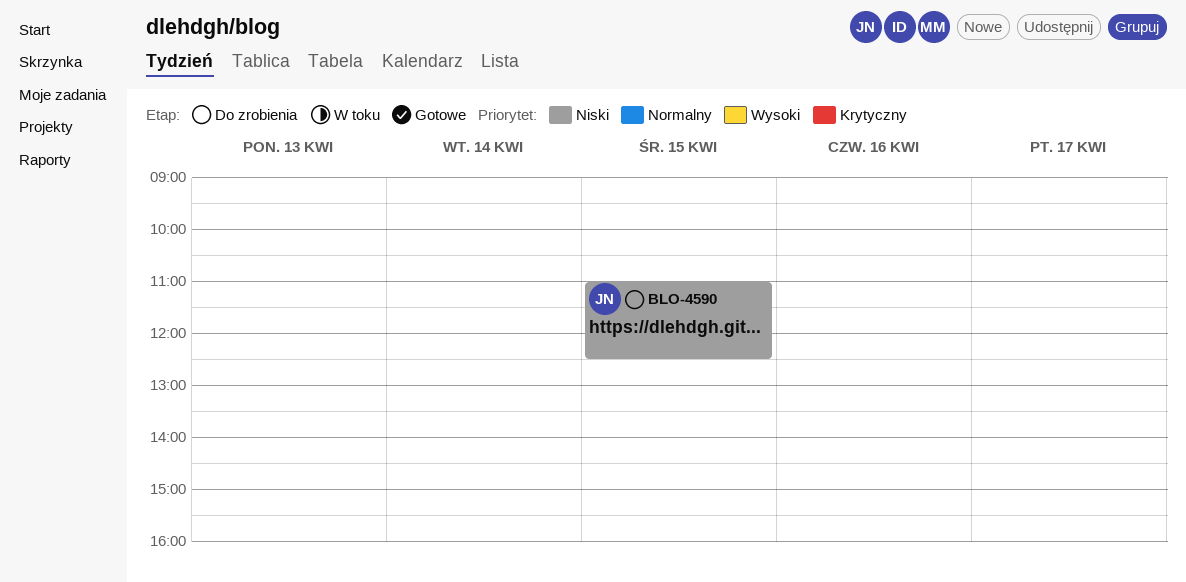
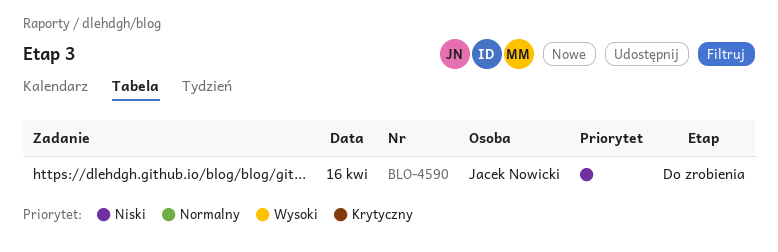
BLO-4590, day: Apr 15 -> Apr 16

